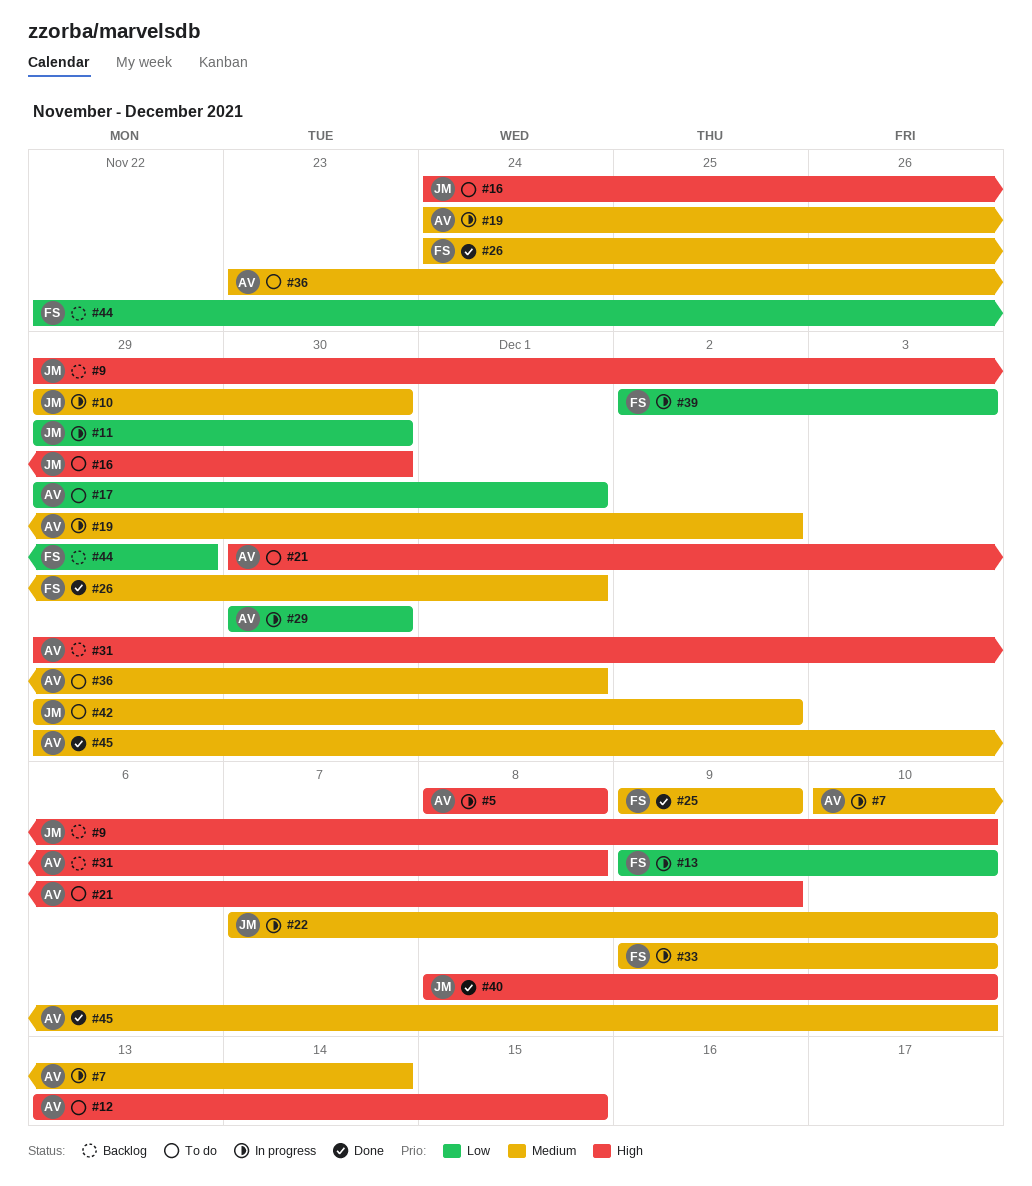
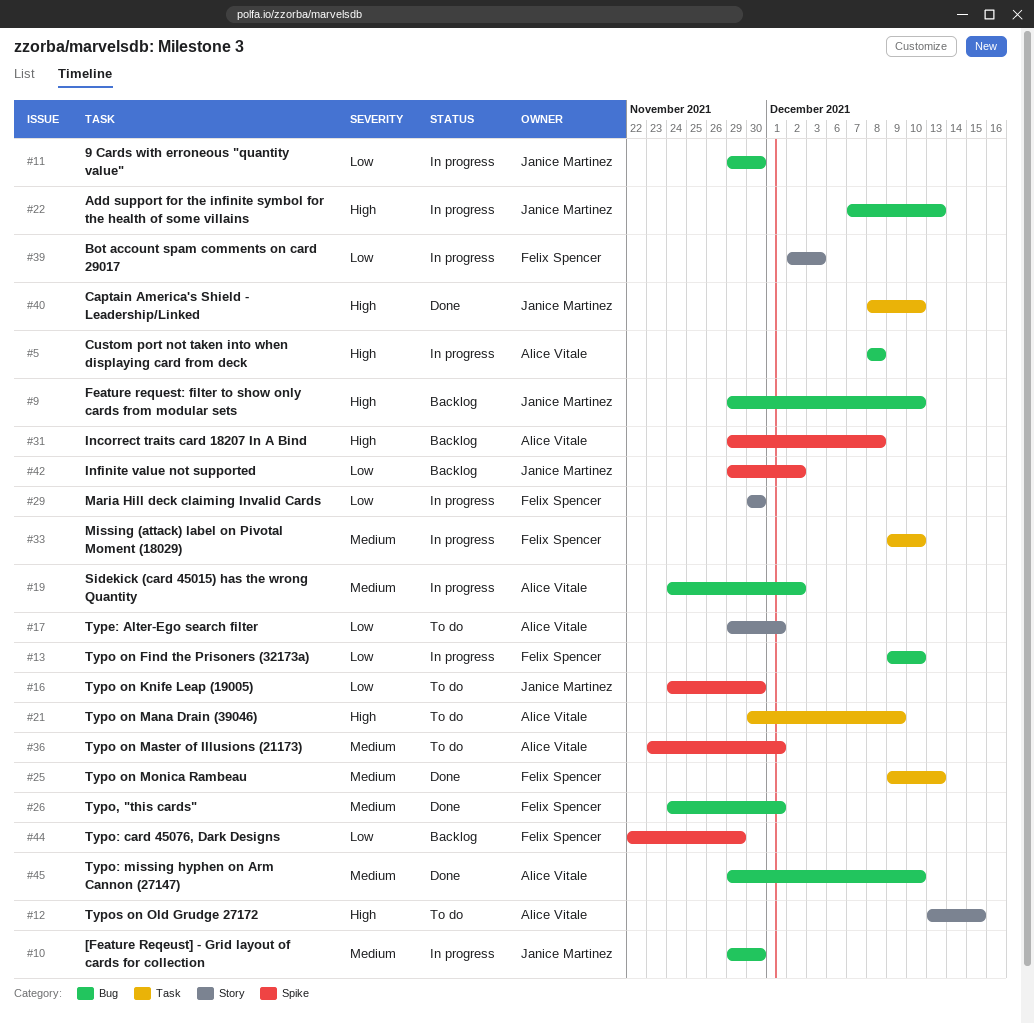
#7: present -> none
#16, priority: High -> Low
#22, priority: Medium -> High
#22, due: Dec 10 -> Dec 13
#25, due: Dec 9 -> Dec 13
#29, owner: Alice Vitale -> Felix Spencer
#42, status: To do -> Backlog
#42, priority: Medium -> Low

